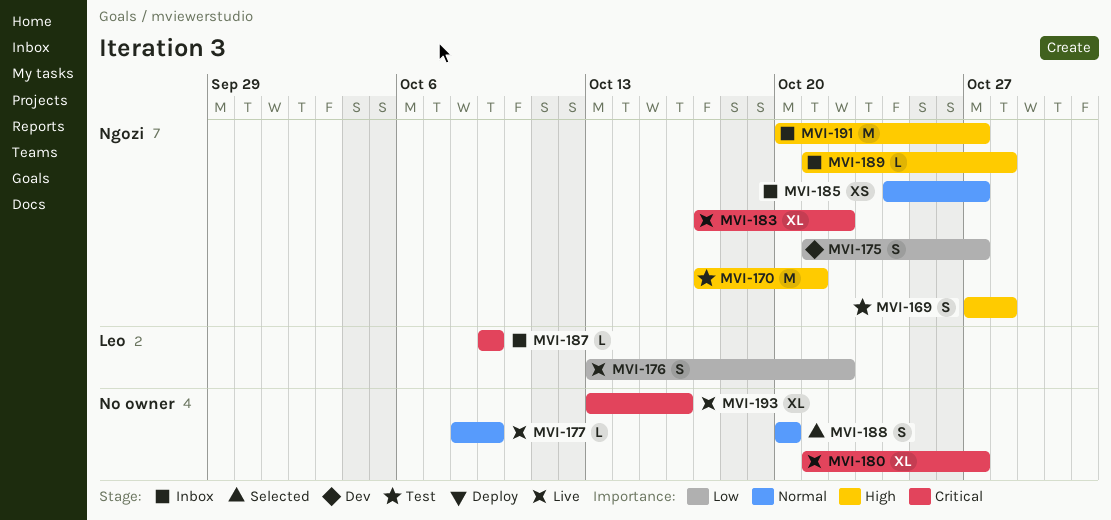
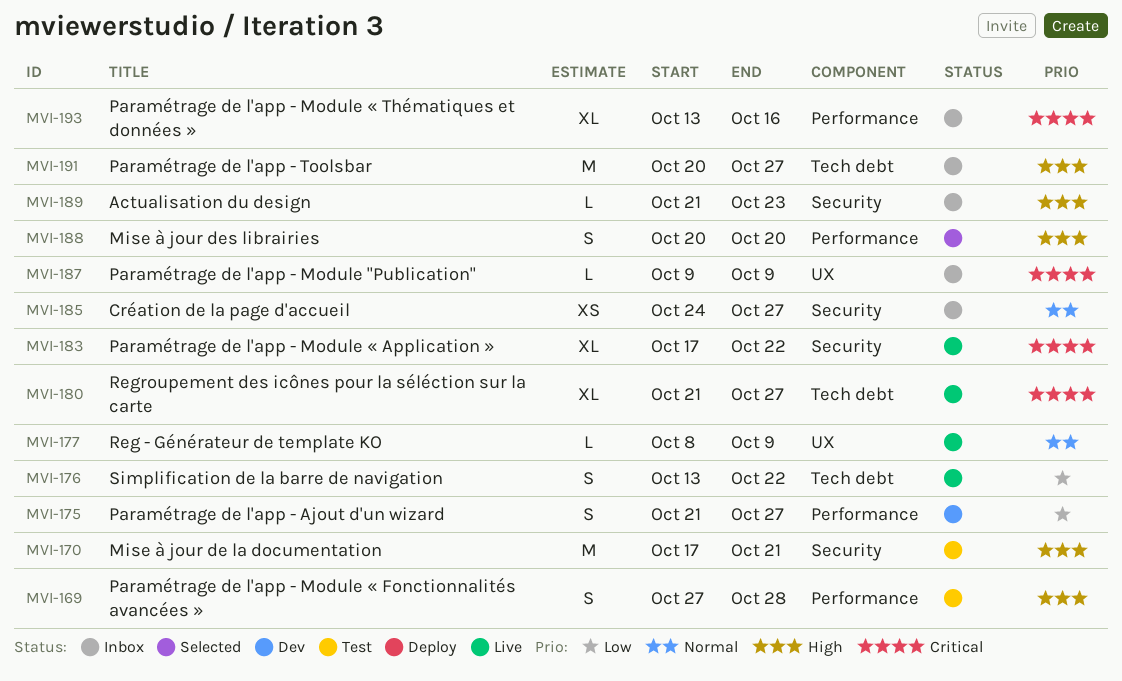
MVI-188, priority: Normal -> High
MVI-189, due: Oct 28 -> Oct 23
MVI-193, status: Live -> Inbox

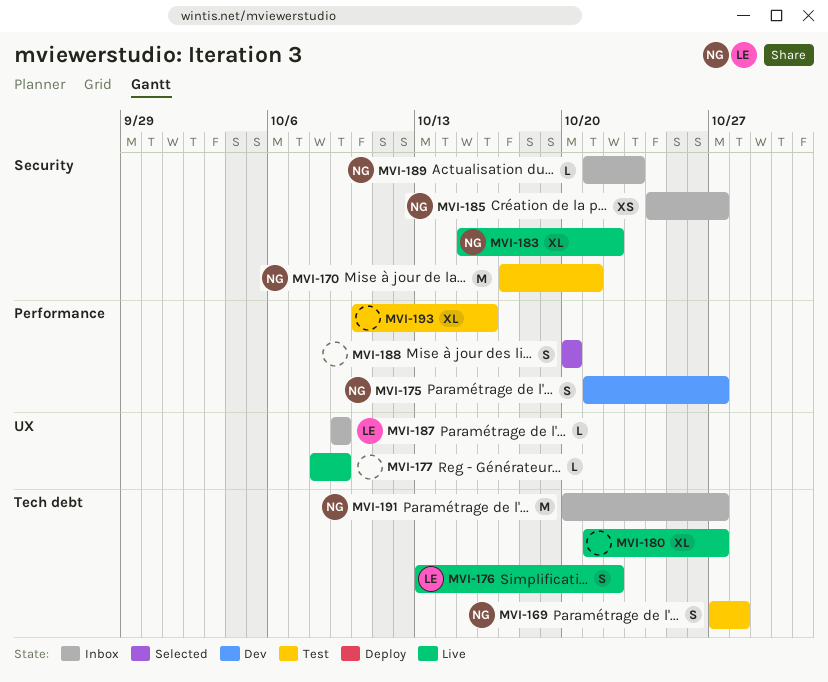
MVI-169, label: Performance -> Tech debt
MVI-183, start: Oct 17 -> Oct 15
MVI-193, status: Inbox -> Test
MVI-193, start: Oct 13 -> Oct 10

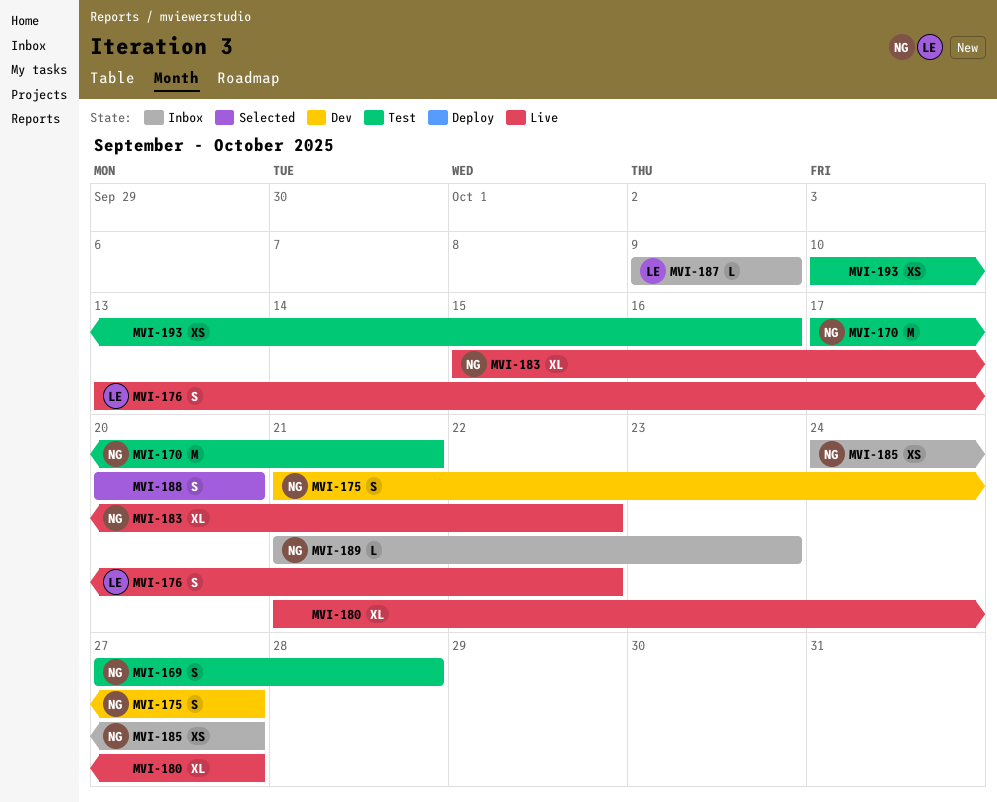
MVI-177: present -> none
MVI-191: present -> none
MVI-193, estimate: XL -> XS

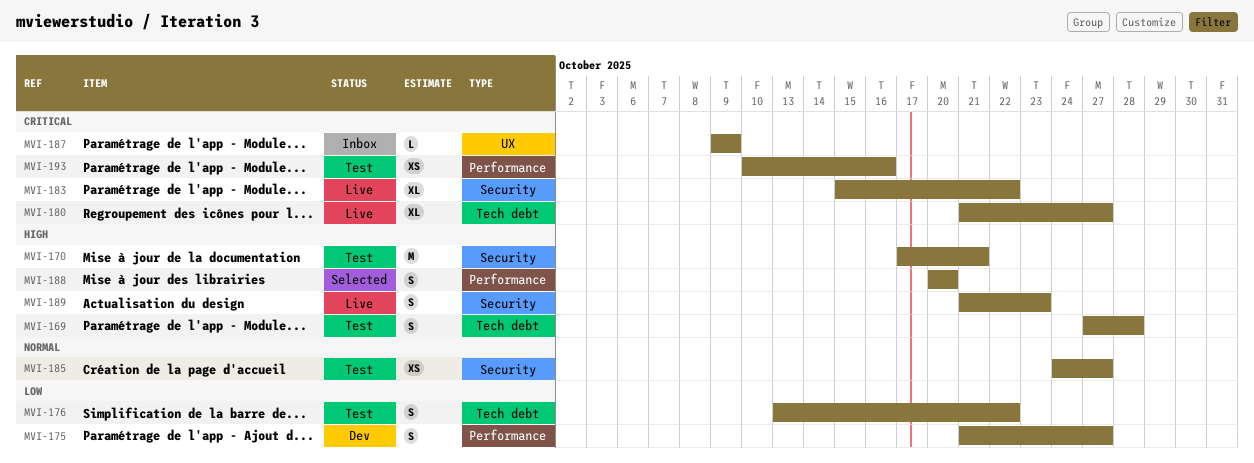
MVI-176, status: Live -> Test
MVI-185, status: Inbox -> Test
MVI-189, status: Inbox -> Live
MVI-189, estimate: L -> S

